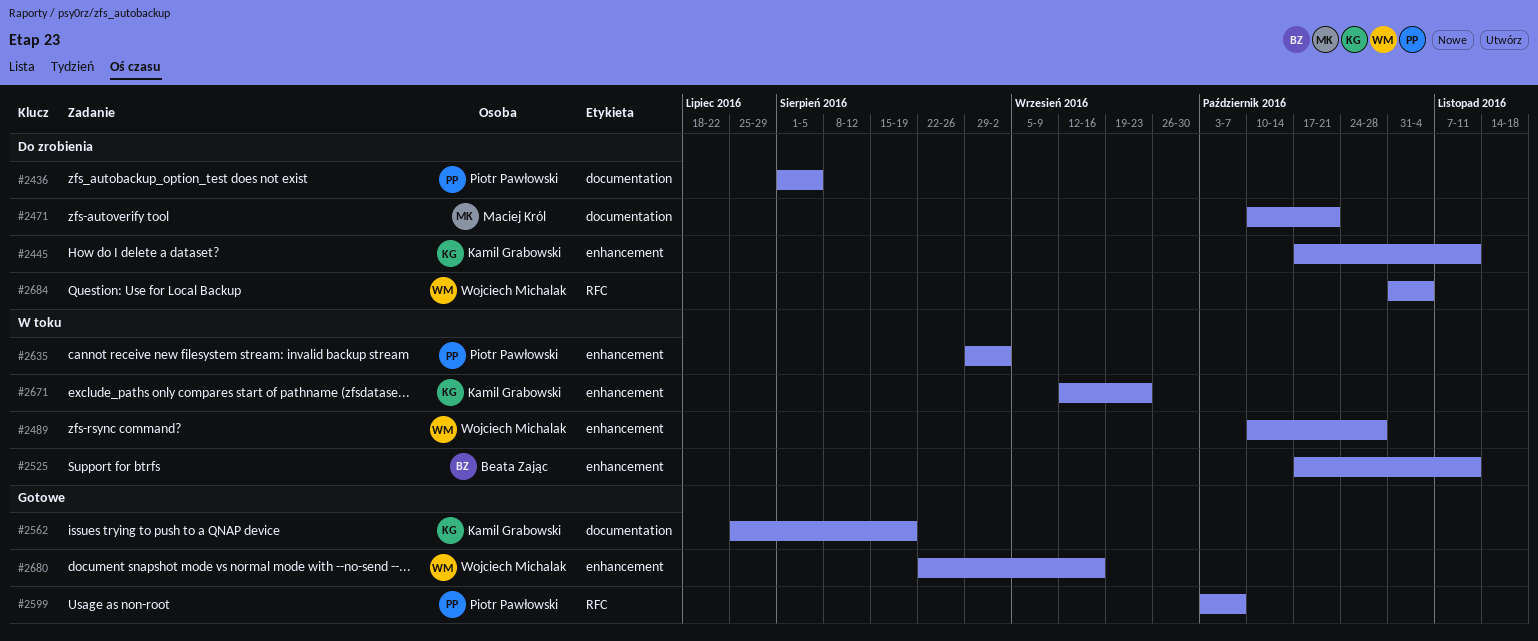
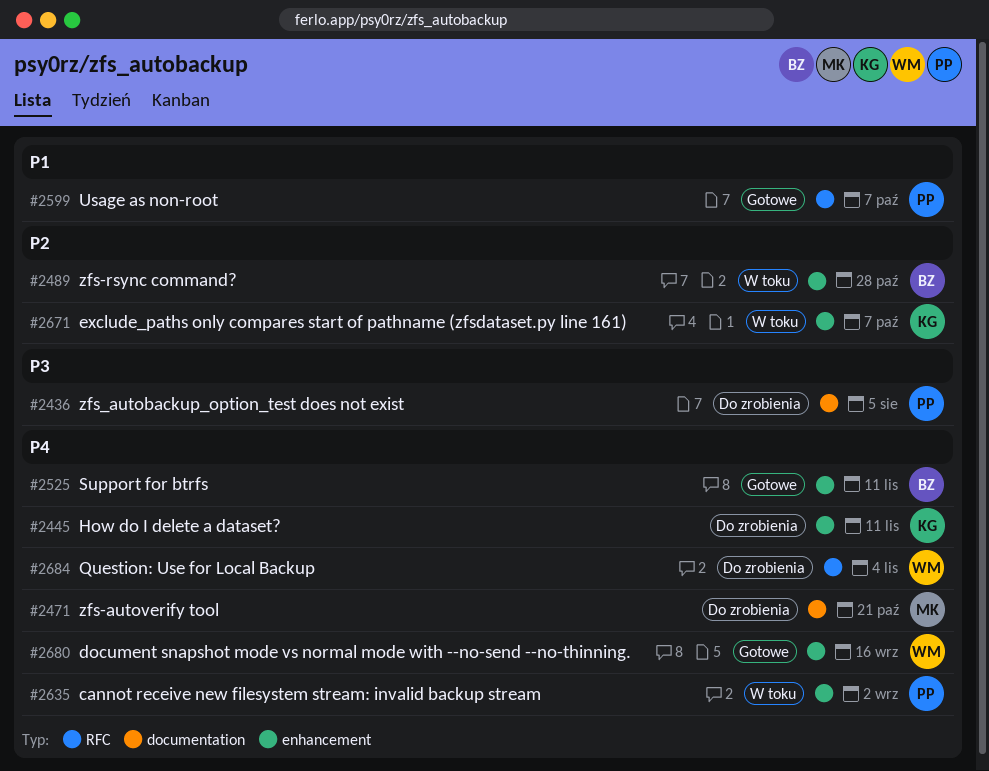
#2489, owner: Wojciech Michalak -> Beata Zając
#2525, status: W toku -> Gotowe
#2562: present -> none
#2671, due: Sep 23 -> Oct 7

